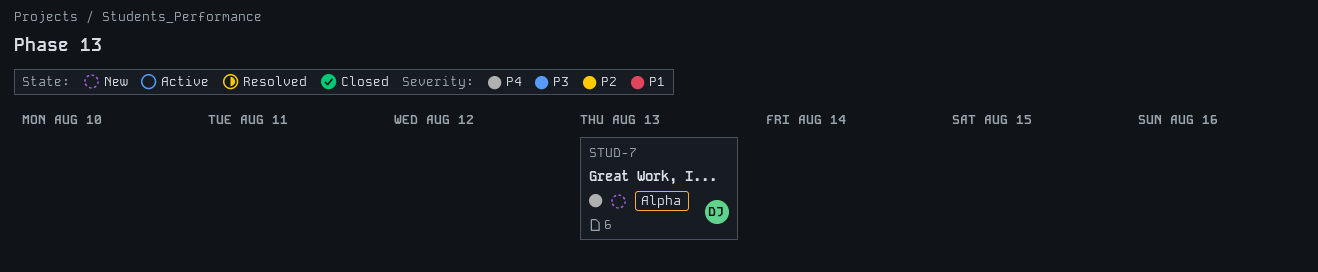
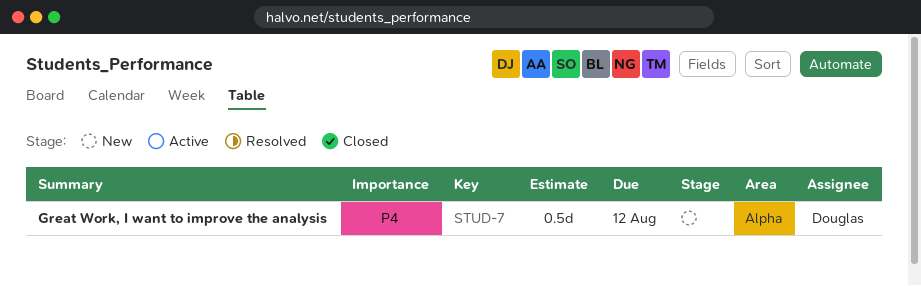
STUD-7, due: Aug 13 -> Aug 12

